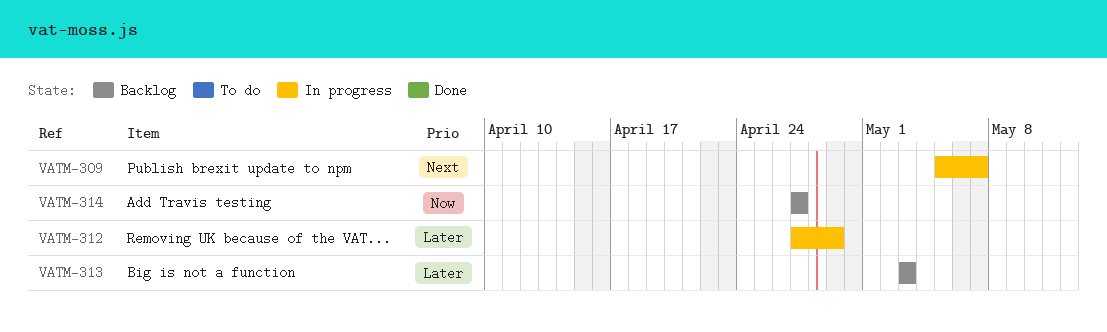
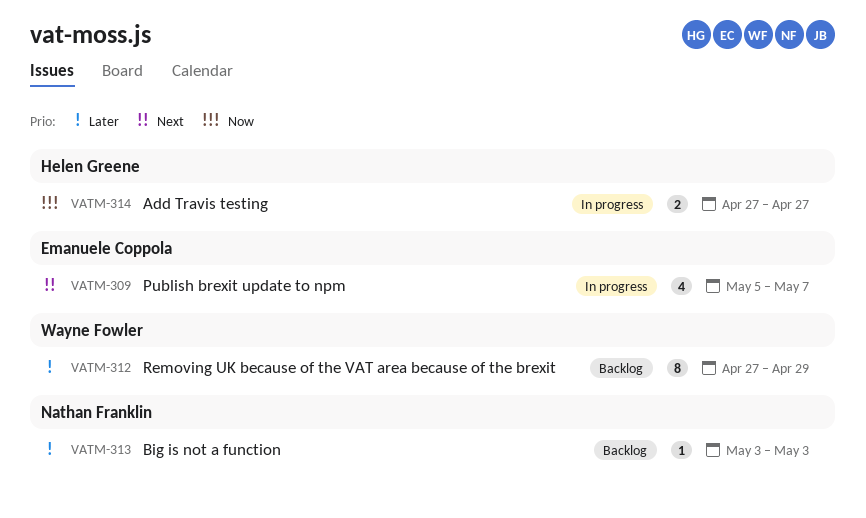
VATM-312, status: In progress -> Backlog
VATM-314, status: Backlog -> In progress

